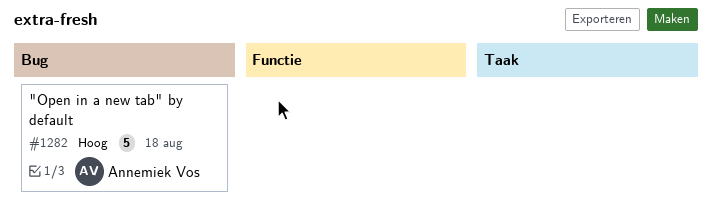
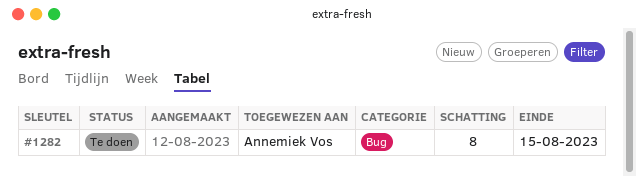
#1282, estimate: 5 -> 8
#1282, due: Aug 18 -> Aug 15

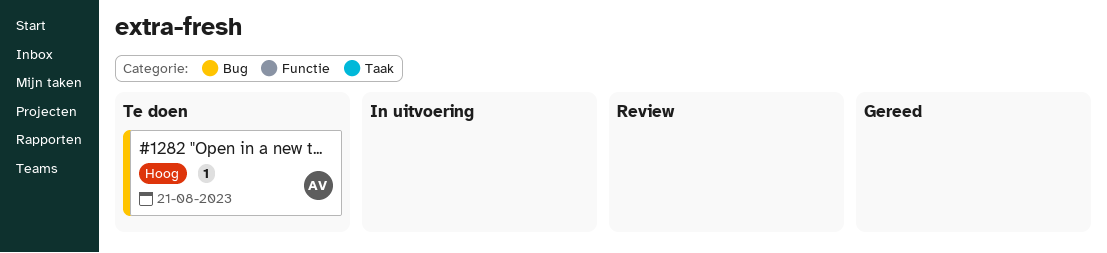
#1282, estimate: 8 -> 1
#1282, due: Aug 15 -> Aug 21

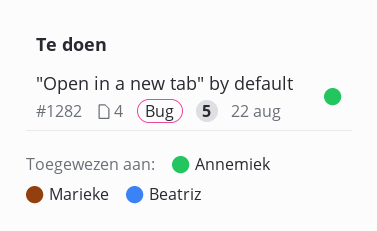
#1282, estimate: 1 -> 5
#1282, due: Aug 21 -> Aug 22

